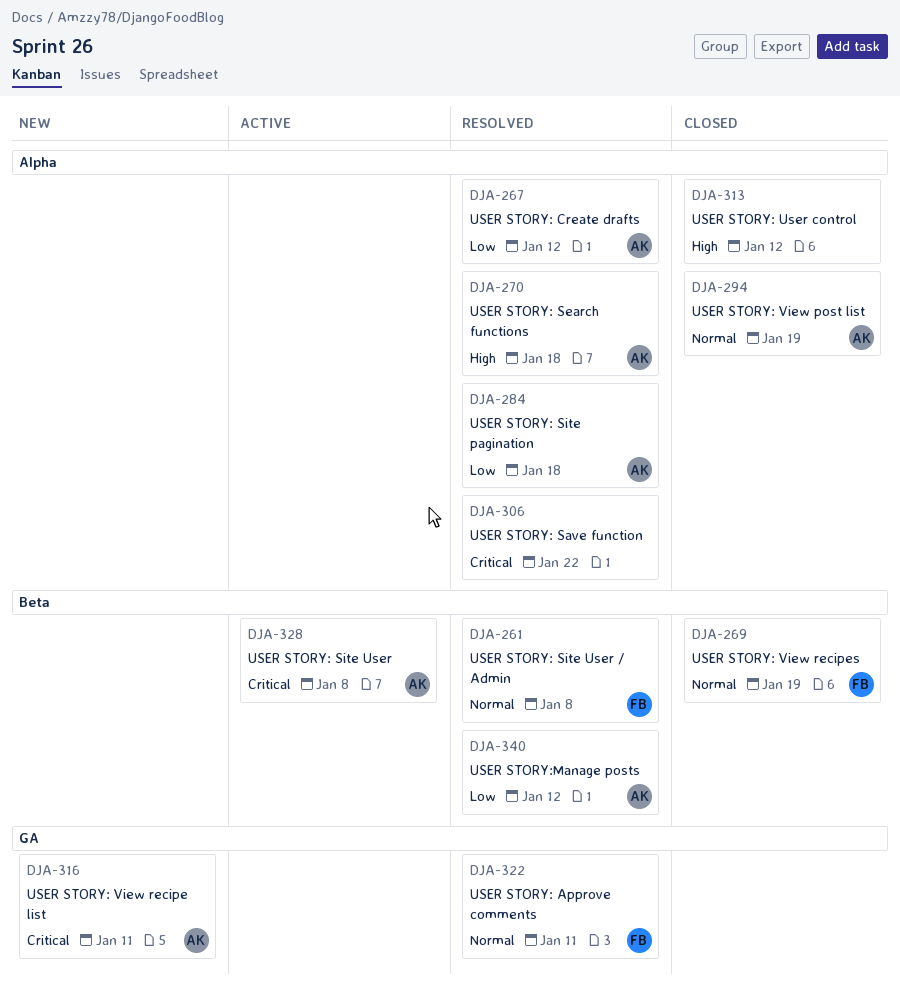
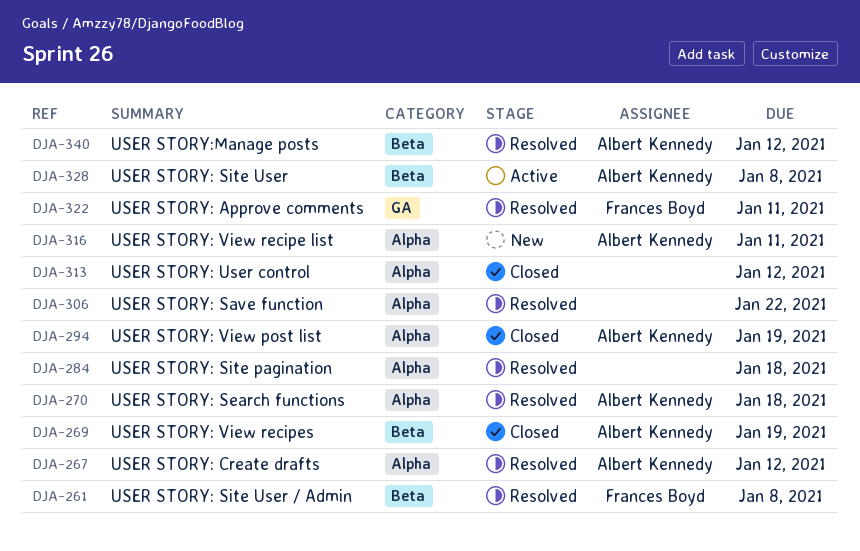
DJA-269, owner: Frances Boyd -> Albert Kennedy
DJA-284, owner: Albert Kennedy -> none
DJA-316, label: GA -> Alpha

